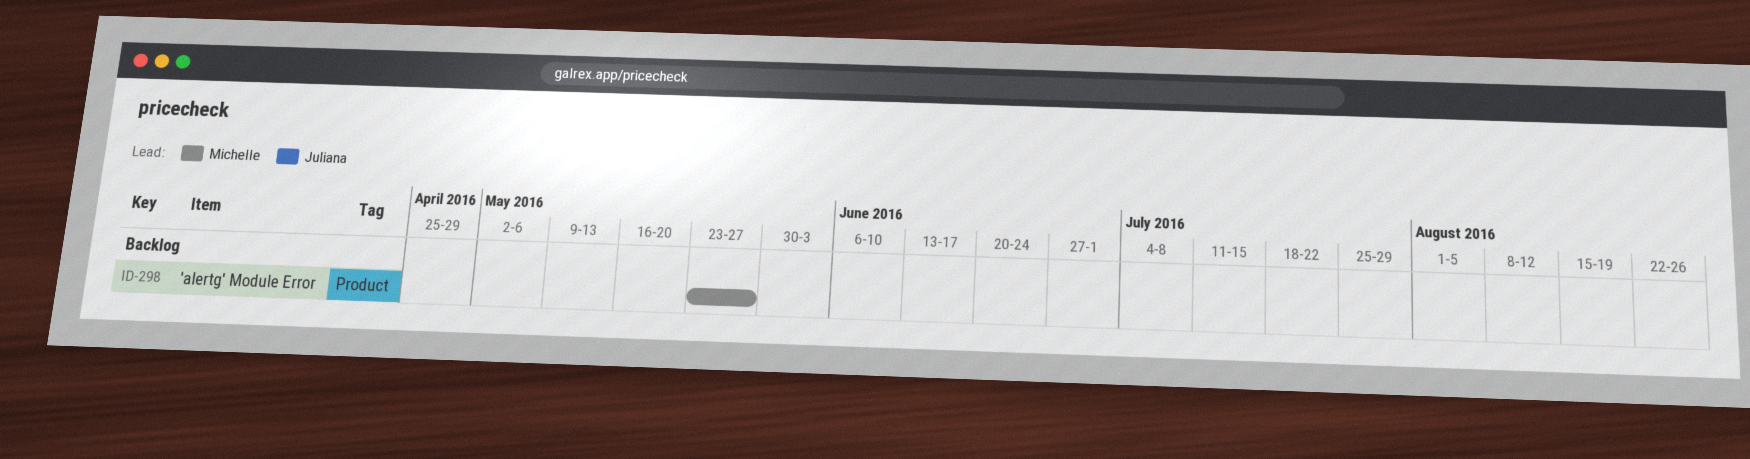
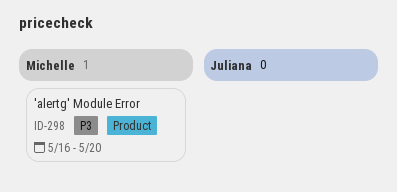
ID-298, start: May 23 -> May 16
ID-298, due: May 27 -> May 20

